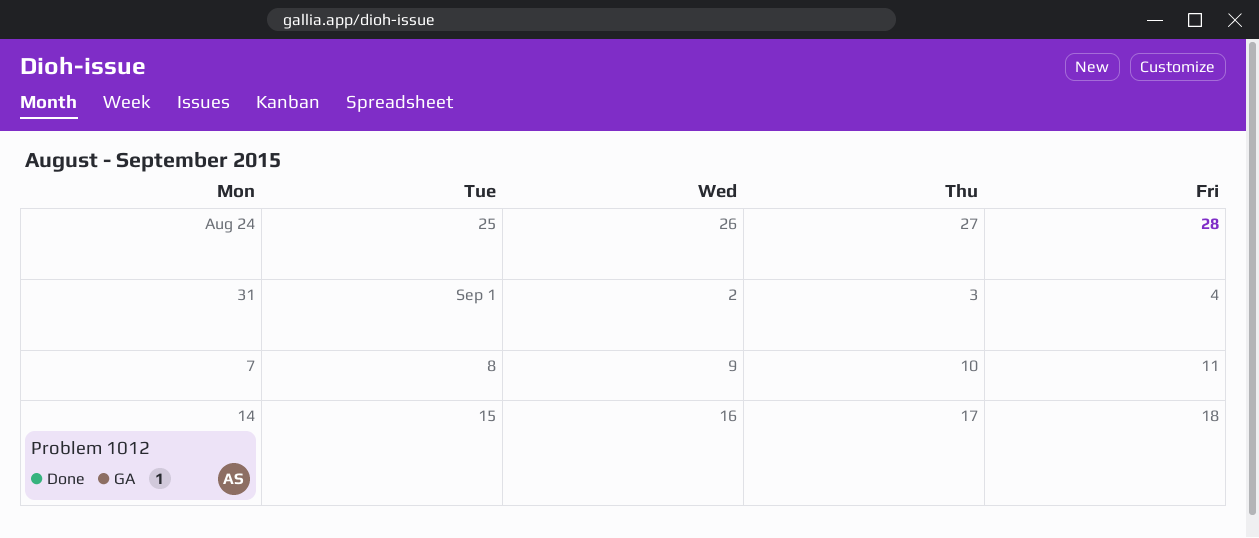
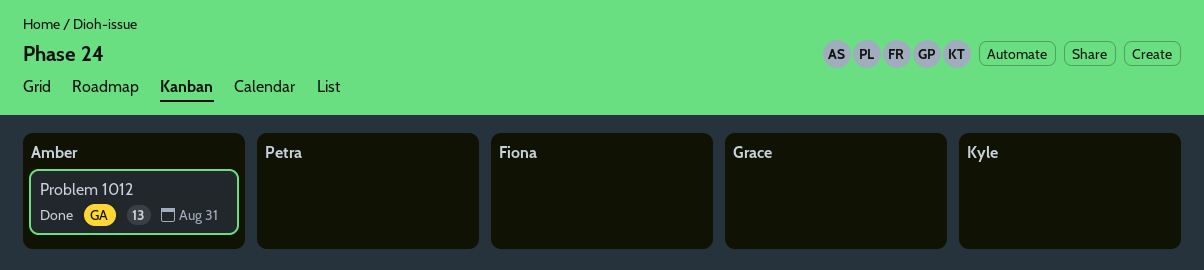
Problem 1012, estimate: 1 -> 13
Problem 1012, due: Sep 14 -> Aug 31

